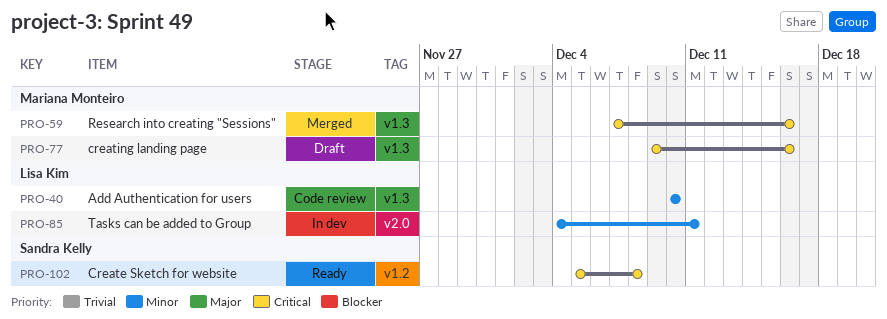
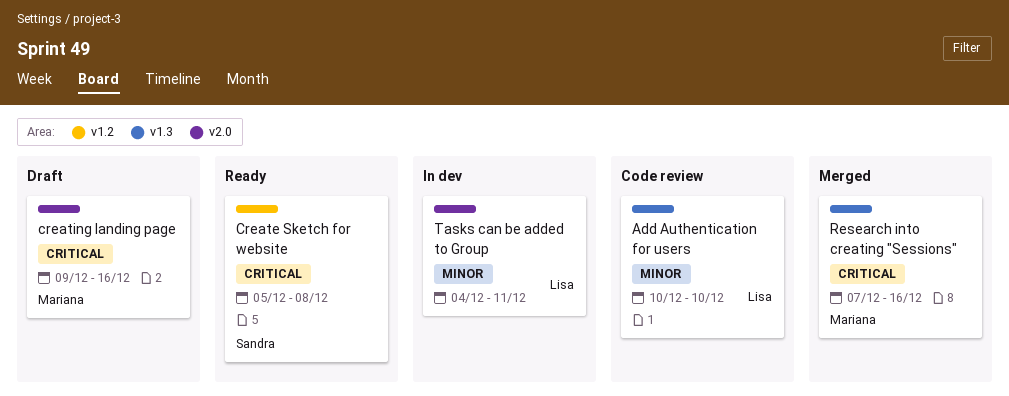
creating landing page, label: v1.3 -> v2.0

